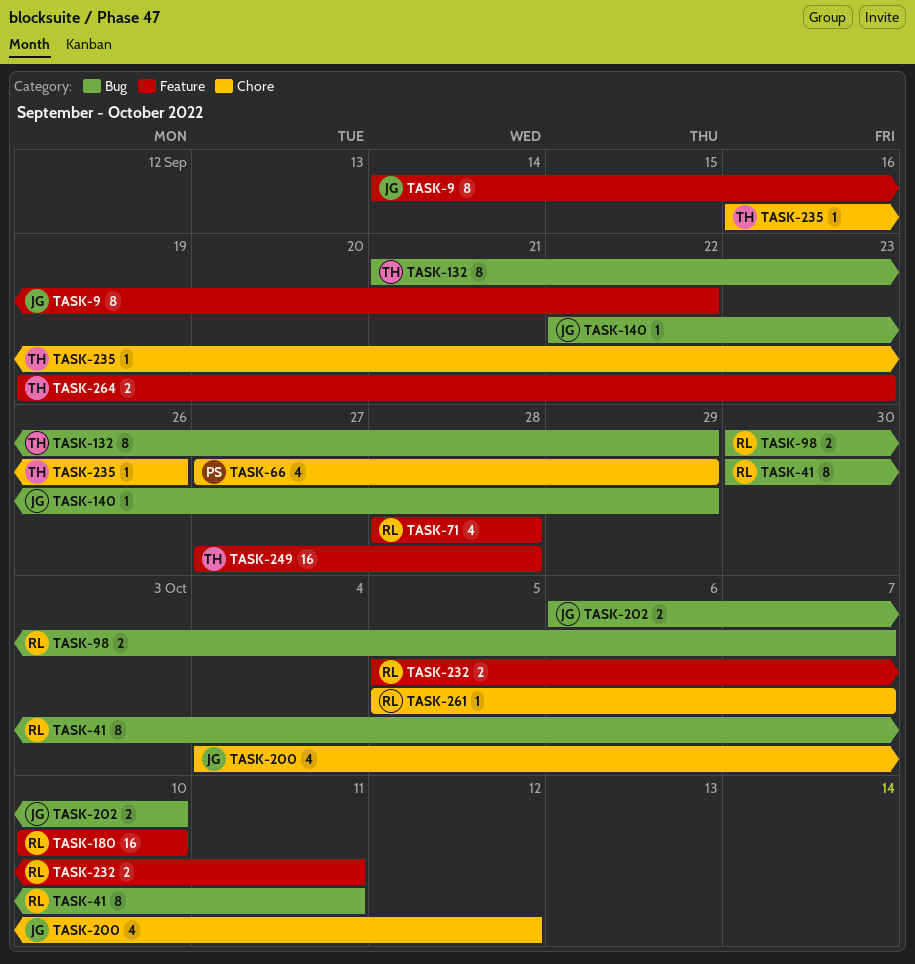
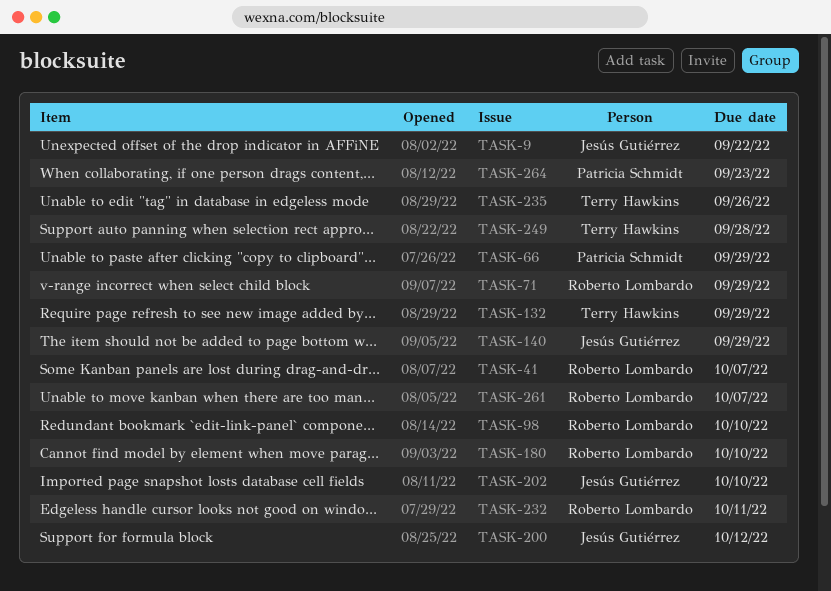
TASK-41, due: Oct 11 -> Oct 7
TASK-71, due: Sep 28 -> Sep 29
TASK-98, due: Oct 7 -> Oct 10
TASK-264, owner: Terry Hawkins -> Patricia Schmidt

